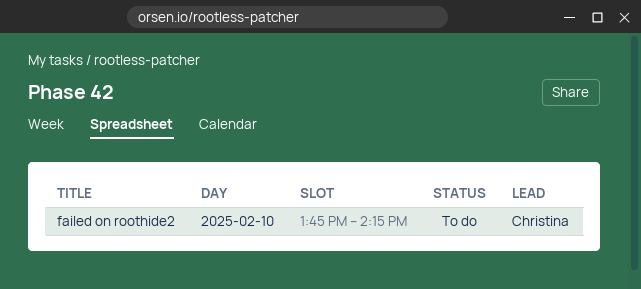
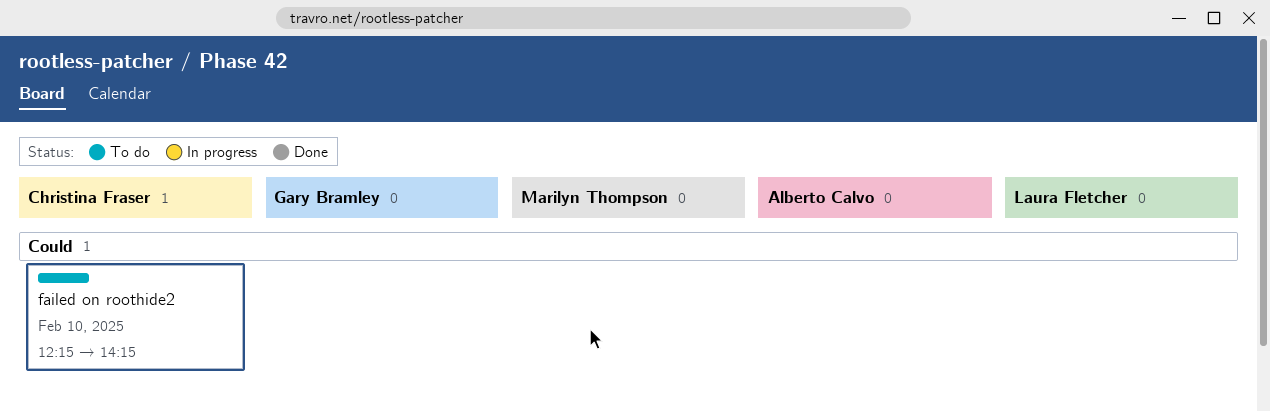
failed on roothide2, begins: 13:45 -> 12:15

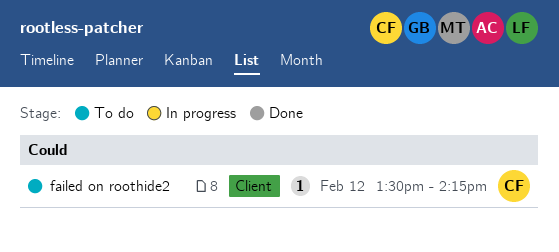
failed on roothide2, day: Feb 10 -> Feb 12
failed on roothide2, begins: 12:15 -> 13:30

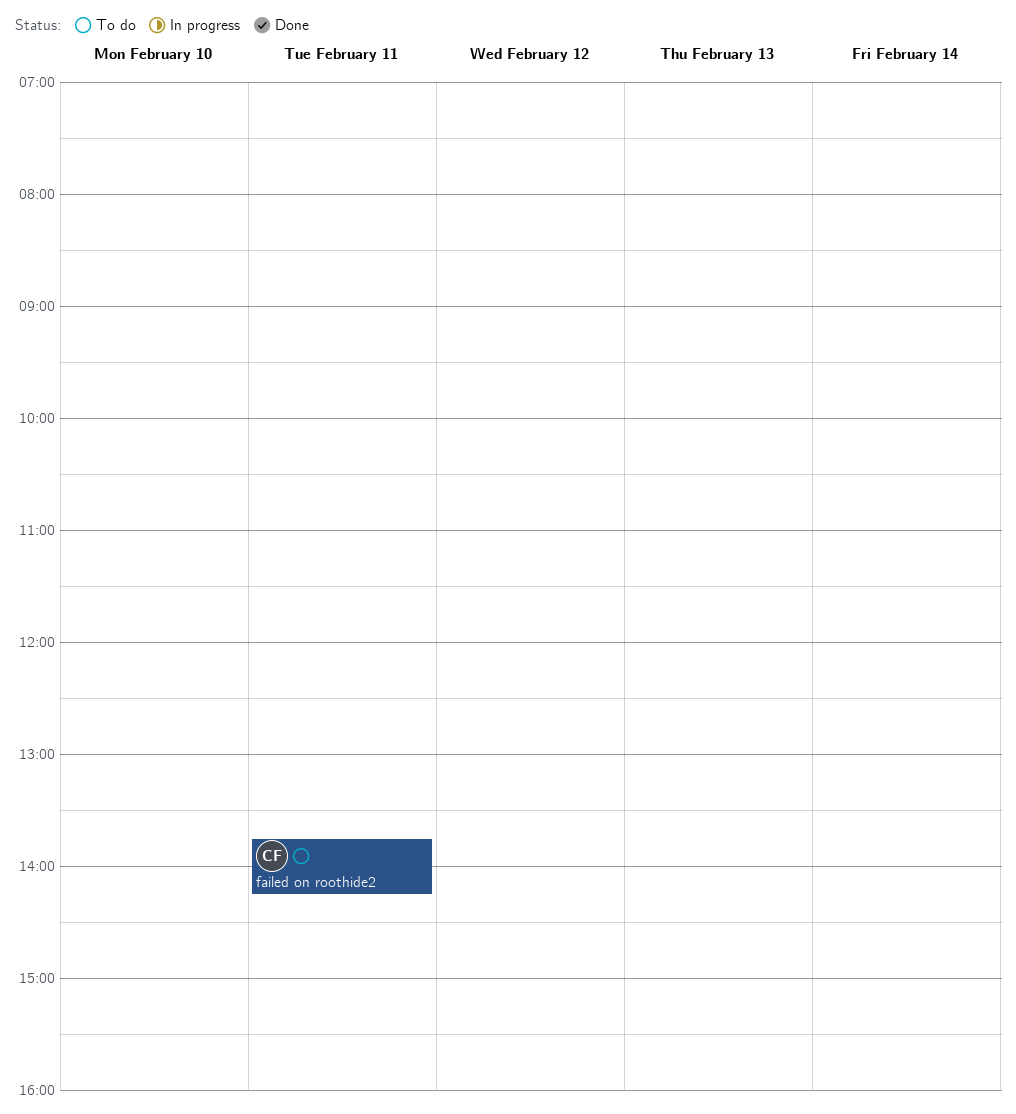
failed on roothide2, day: Feb 12 -> Feb 11
failed on roothide2, begins: 13:30 -> 13:45

